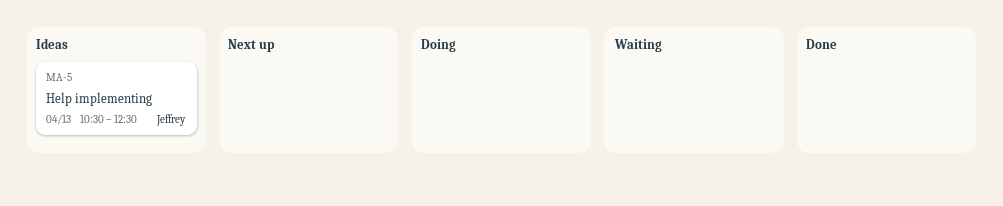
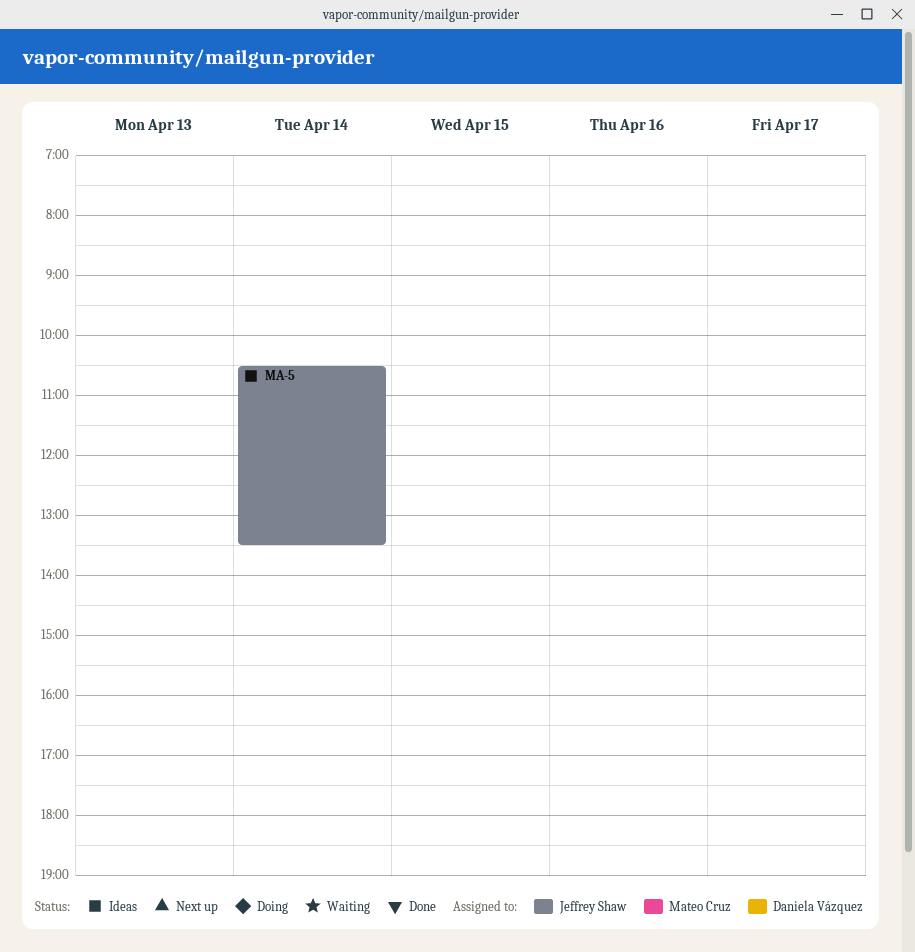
MA-5, day: Apr 13 -> Apr 14
MA-5, ends: 12:30 -> 13:30

